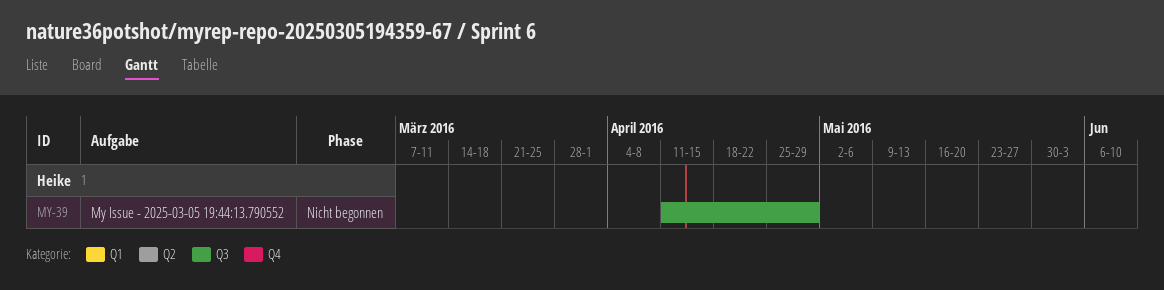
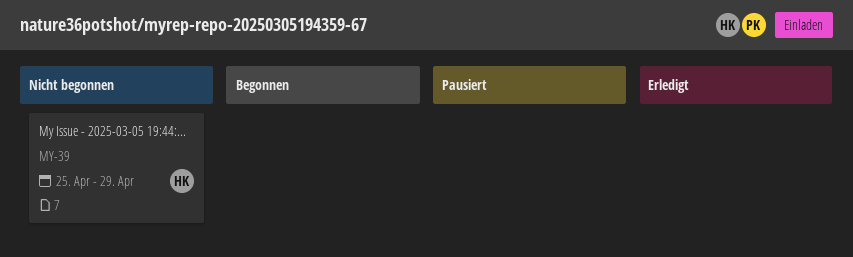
MY-39, start: Apr 11 -> Apr 25

